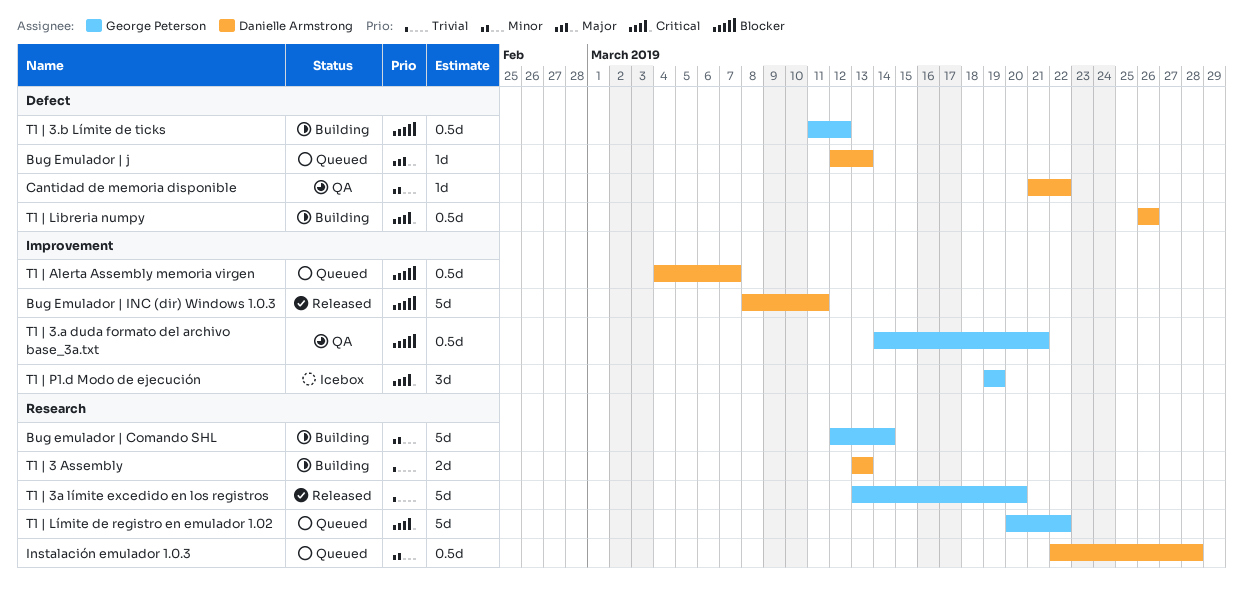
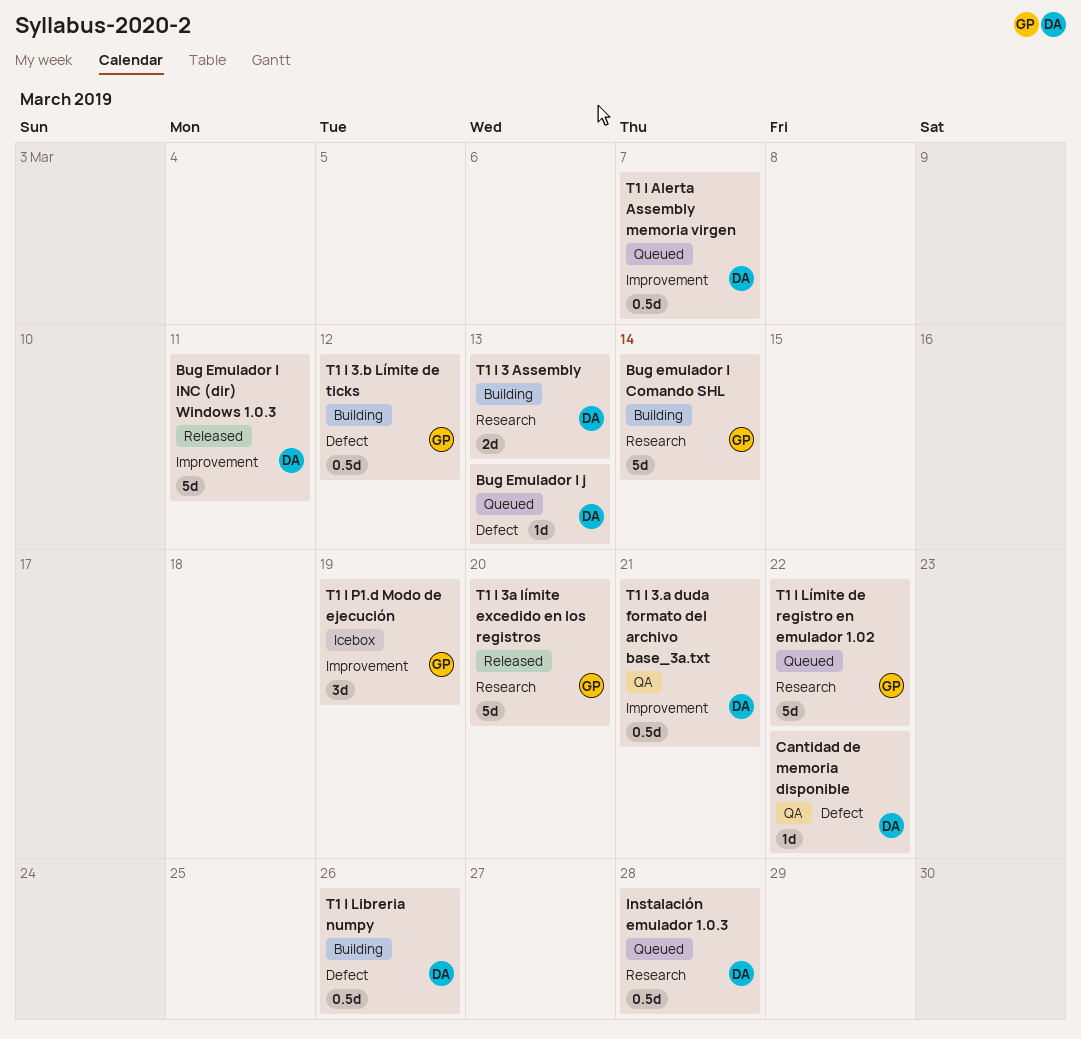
T1 | 3.a duda formato del archivo base_3a.txt, owner: George Peterson -> Danielle Armstrong

